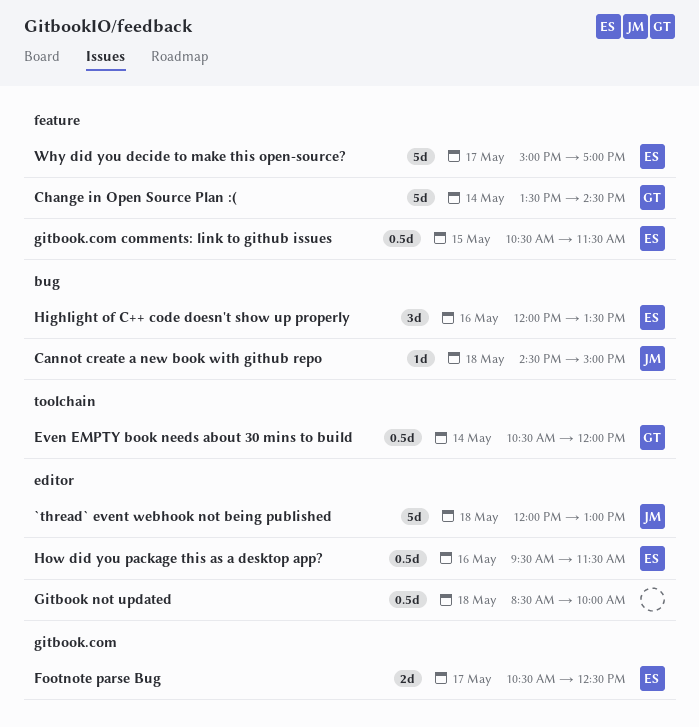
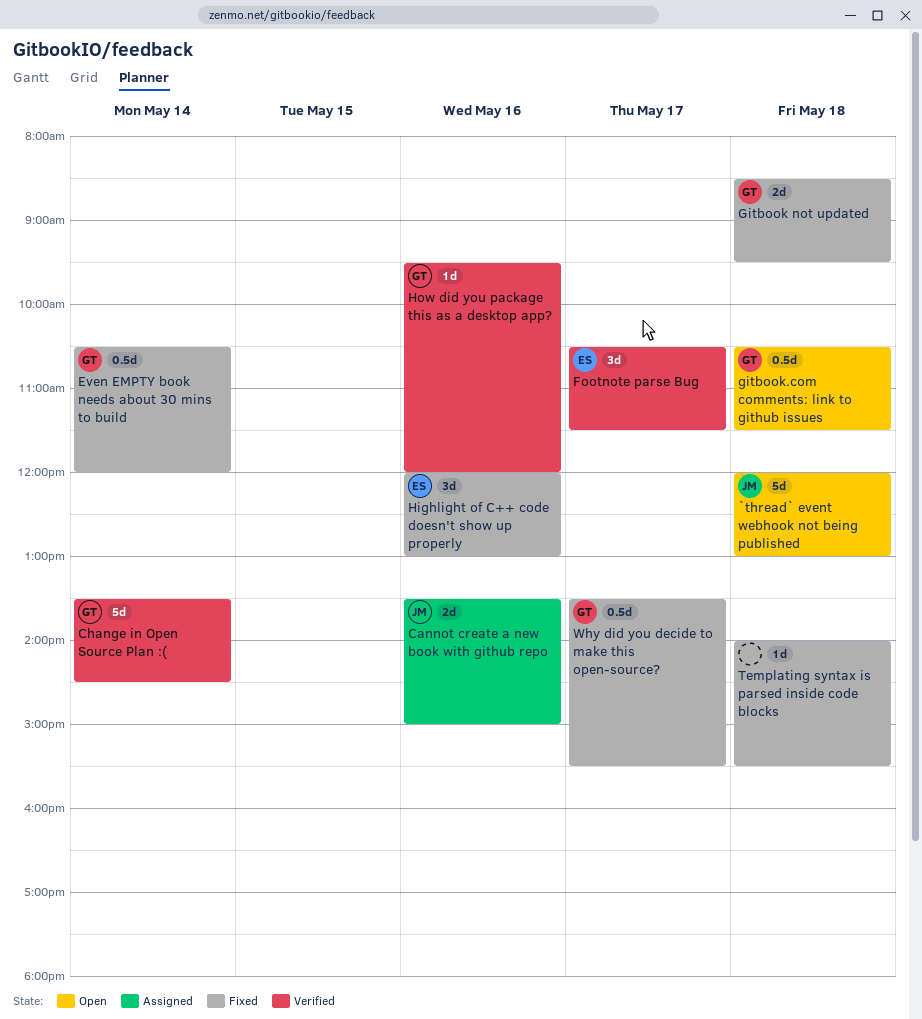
Cannot create a new book with github repo, estimate: 1d -> 2d
Cannot create a new book with github repo, day: May 18 -> May 16
Cannot create a new book with github repo, begins: 14:30 -> 13:30
Footnote parse Bug, estimate: 2d -> 3d
Footnote parse Bug, ends: 12:30 -> 11:30
Gitbook not updated, owner: none -> GT
Gitbook not updated, estimate: 0.5d -> 2d
Gitbook not updated, ends: 10:00 -> 09:30
gitbook.com comments: link to github issues, owner: ES -> GT
gitbook.com comments: link to github issues, day: May 15 -> May 18
Highlight of C++ code doesn't show up properly, ends: 13:30 -> 13:00
How did you package this as a desktop app?, owner: ES -> GT
How did you package this as a desktop app?, estimate: 0.5d -> 1d
How did you package this as a desktop app?, ends: 11:30 -> 12:00
Templating syntax is parsed inside code blocks: none -> present
Why did you decide to make this open-source?, owner: ES -> GT
Why did you decide to make this open-source?, estimate: 5d -> 0.5d
Why did you decide to make this open-source?, begins: 15:00 -> 13:30
Why did you decide to make this open-source?, ends: 17:00 -> 15:30

